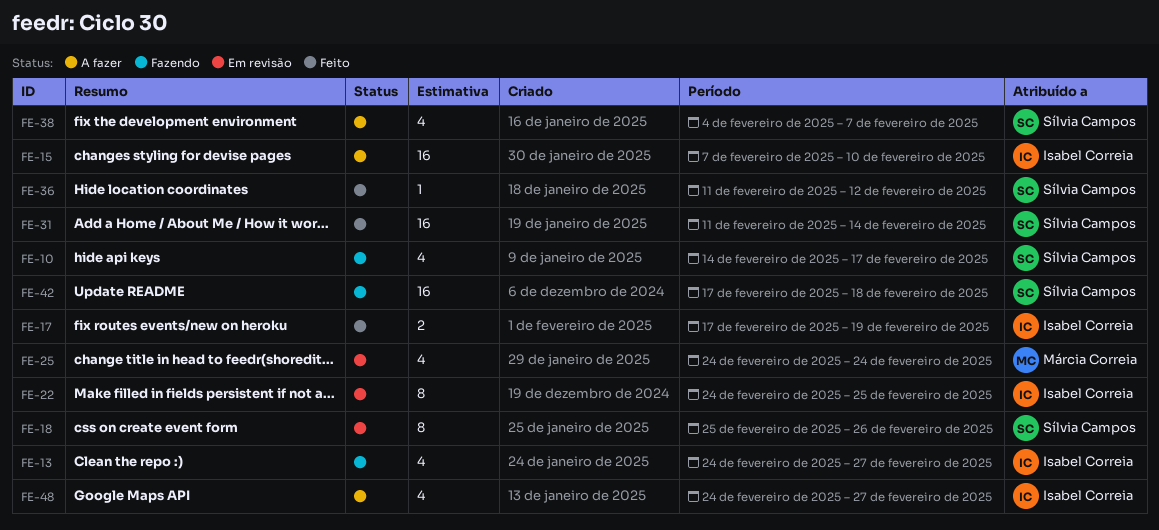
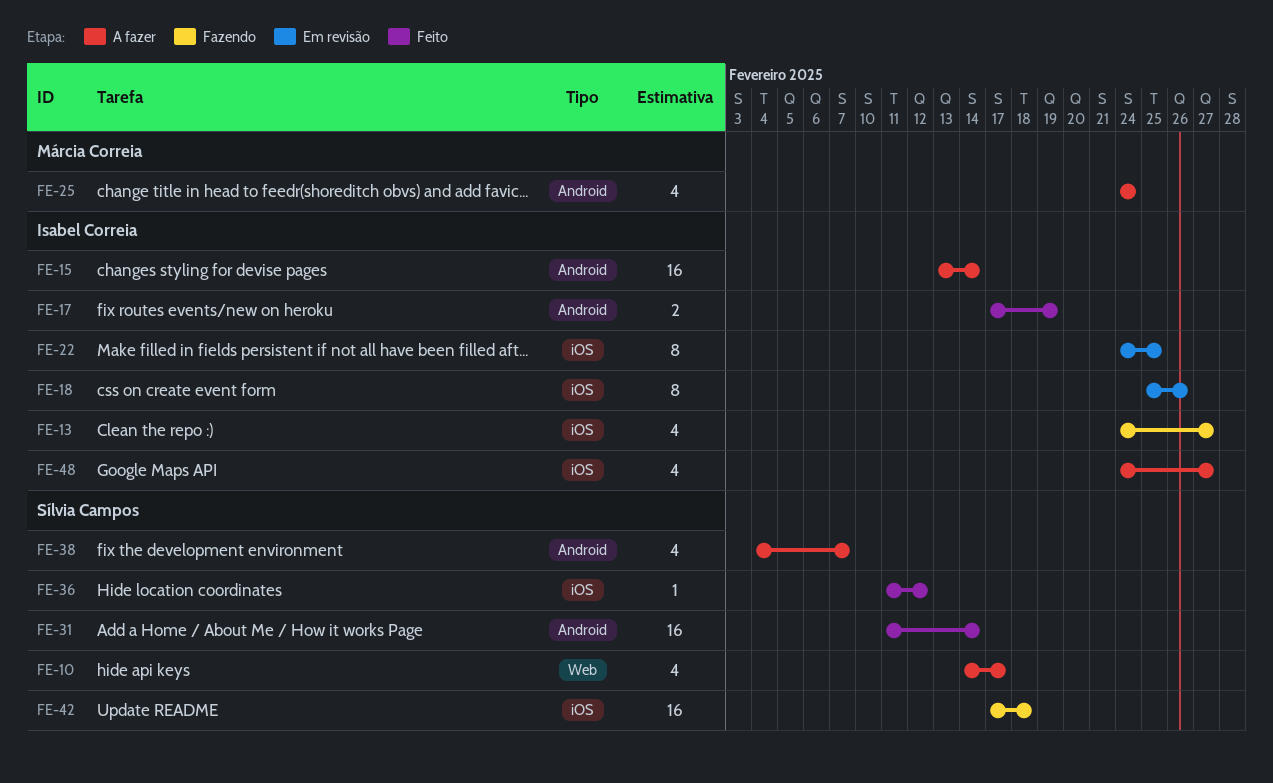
FE-10, status: Fazendo -> A fazer
FE-15, start: Feb 7 -> Feb 13
FE-15, due: Feb 10 -> Feb 14
FE-18, owner: Sílvia Campos -> Isabel Correia
FE-25, status: Em revisão -> A fazer

